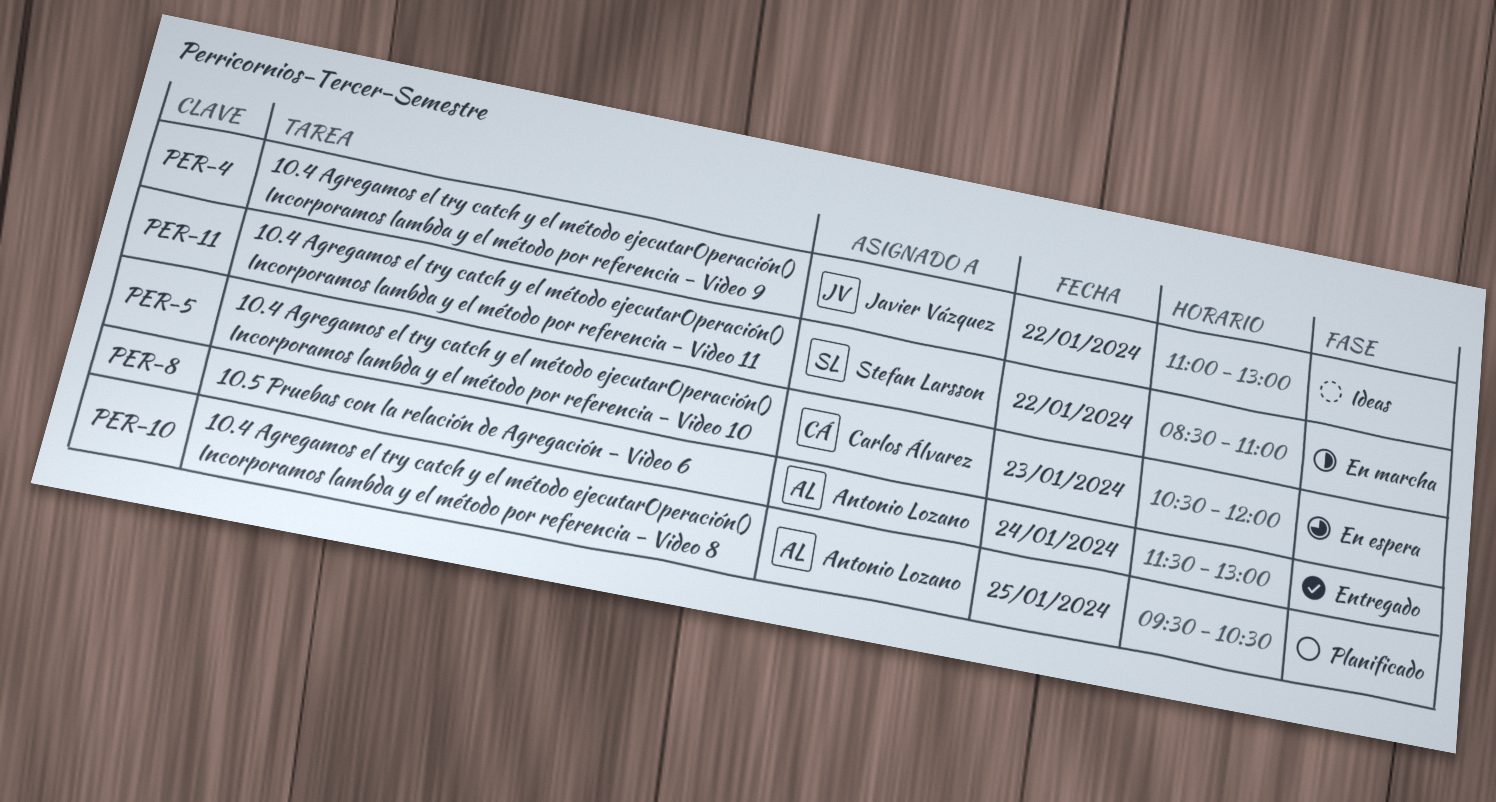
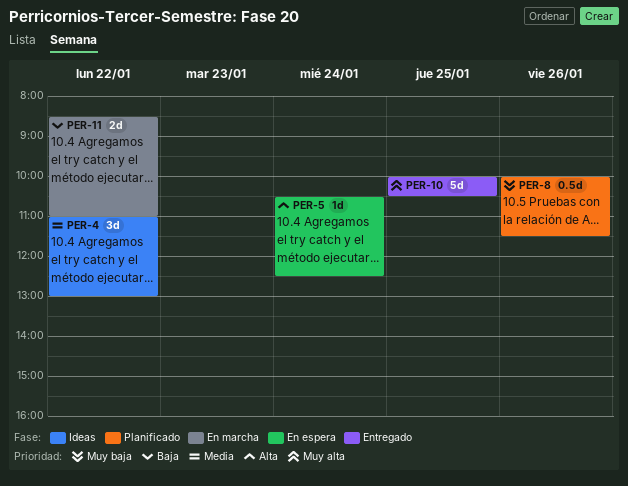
PER-5, day: Jan 23 -> Jan 24
PER-5, ends: 12:00 -> 12:30
PER-8, status: Entregado -> Planificado
PER-8, day: Jan 24 -> Jan 26
PER-8, begins: 11:30 -> 10:00
PER-8, ends: 13:00 -> 11:30
PER-10, status: Planificado -> Entregado
PER-10, begins: 09:30 -> 10:00

